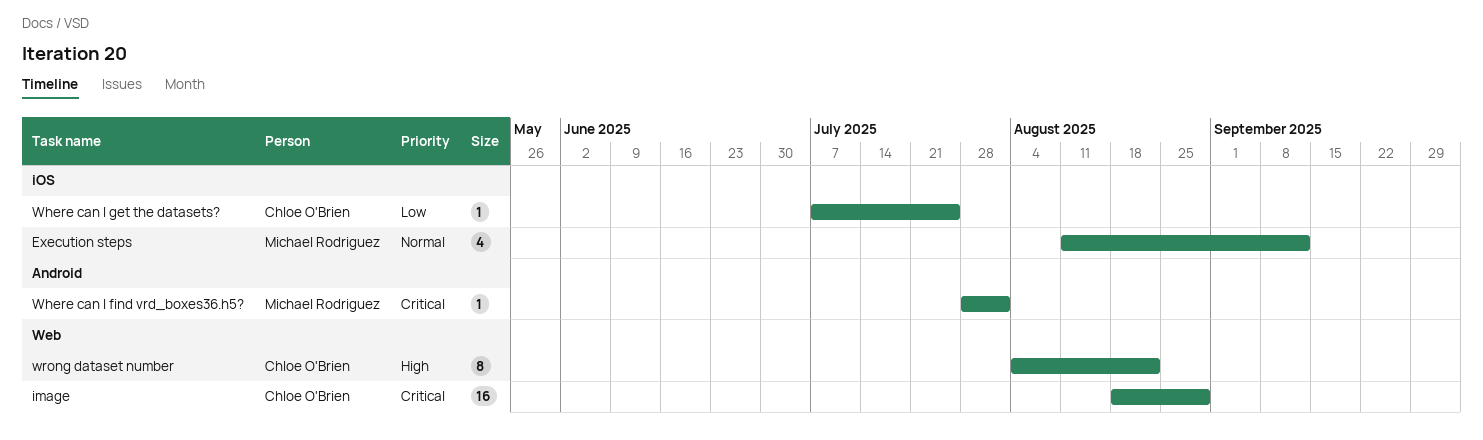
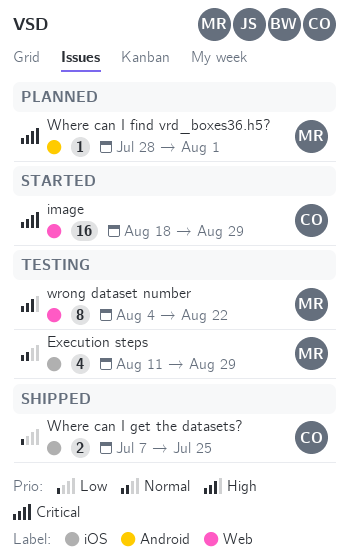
Execution steps, due: Sep 12 -> Aug 29
Where can I get the datasets?, estimate: 1 -> 2
wrong dataset number, owner: Chloe O'Brien -> Michael Rodriguez

